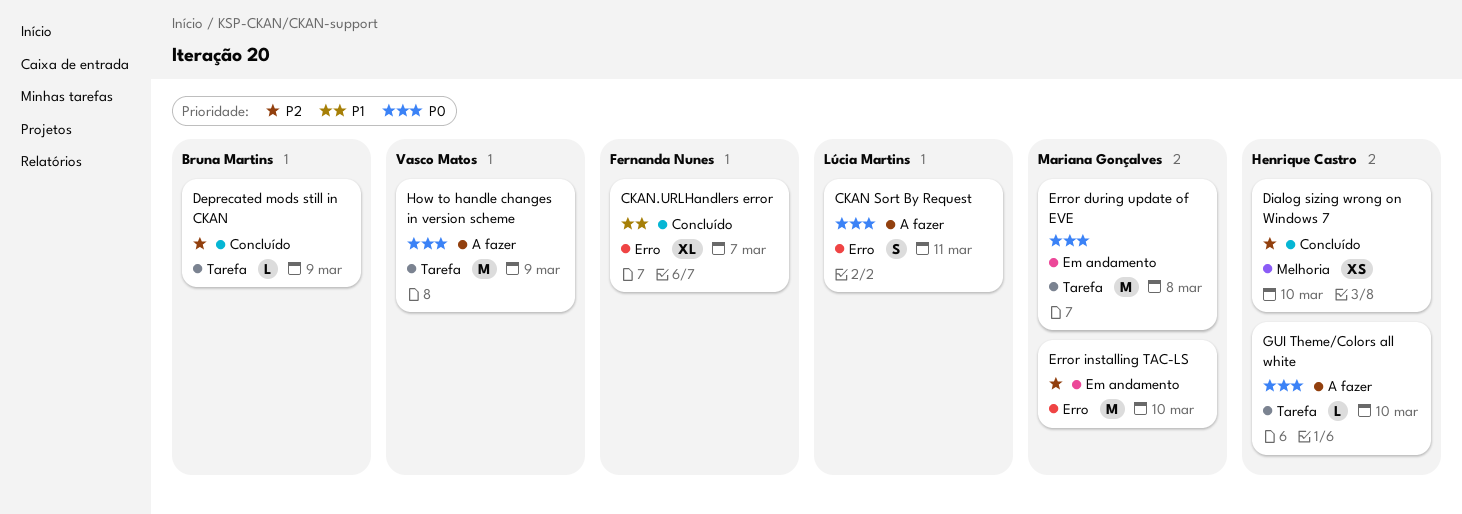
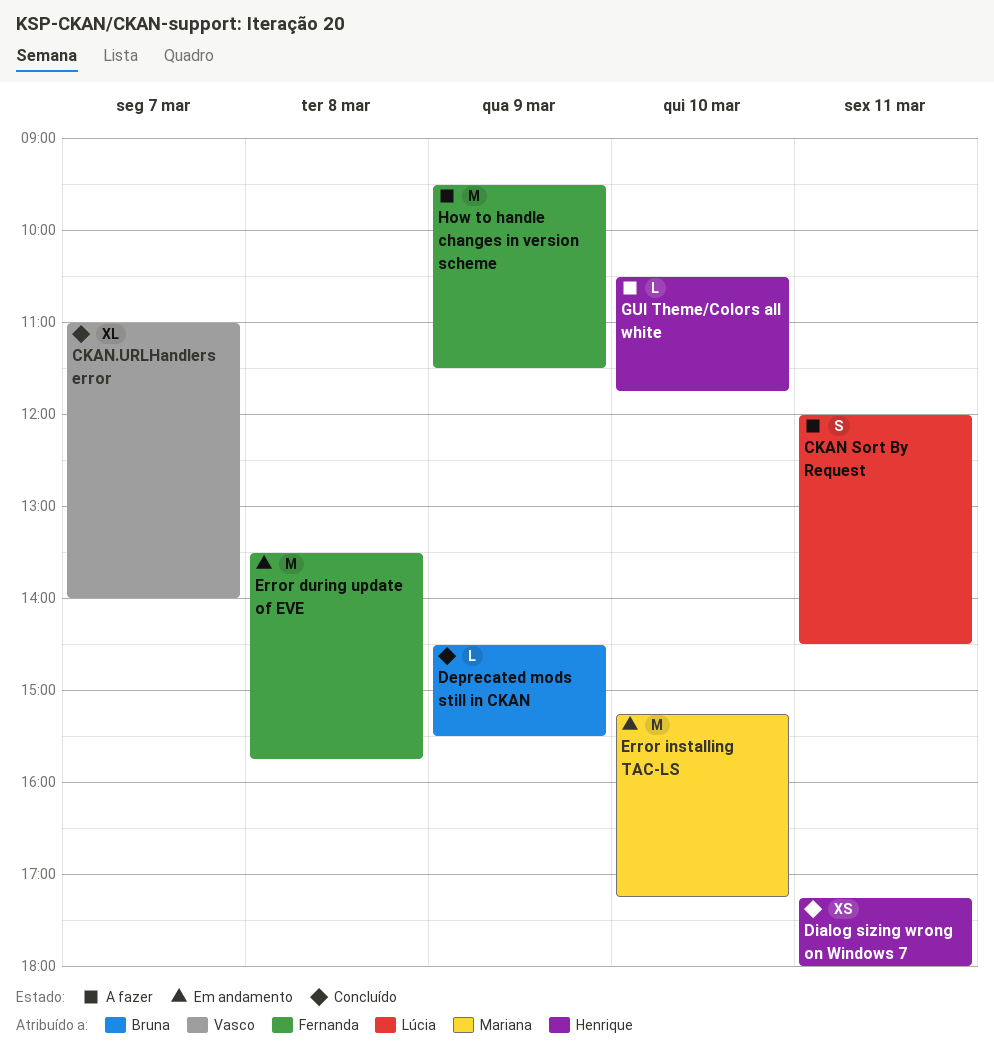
CKAN.URLHandlers error, owner: Fernanda Nunes -> Vasco Matos
Dialog sizing wrong on Windows 7, day: Mar 10 -> Mar 11
Error during update of EVE, owner: Mariana Gonçalves -> Fernanda Nunes
How to handle changes in version scheme, owner: Vasco Matos -> Fernanda Nunes

